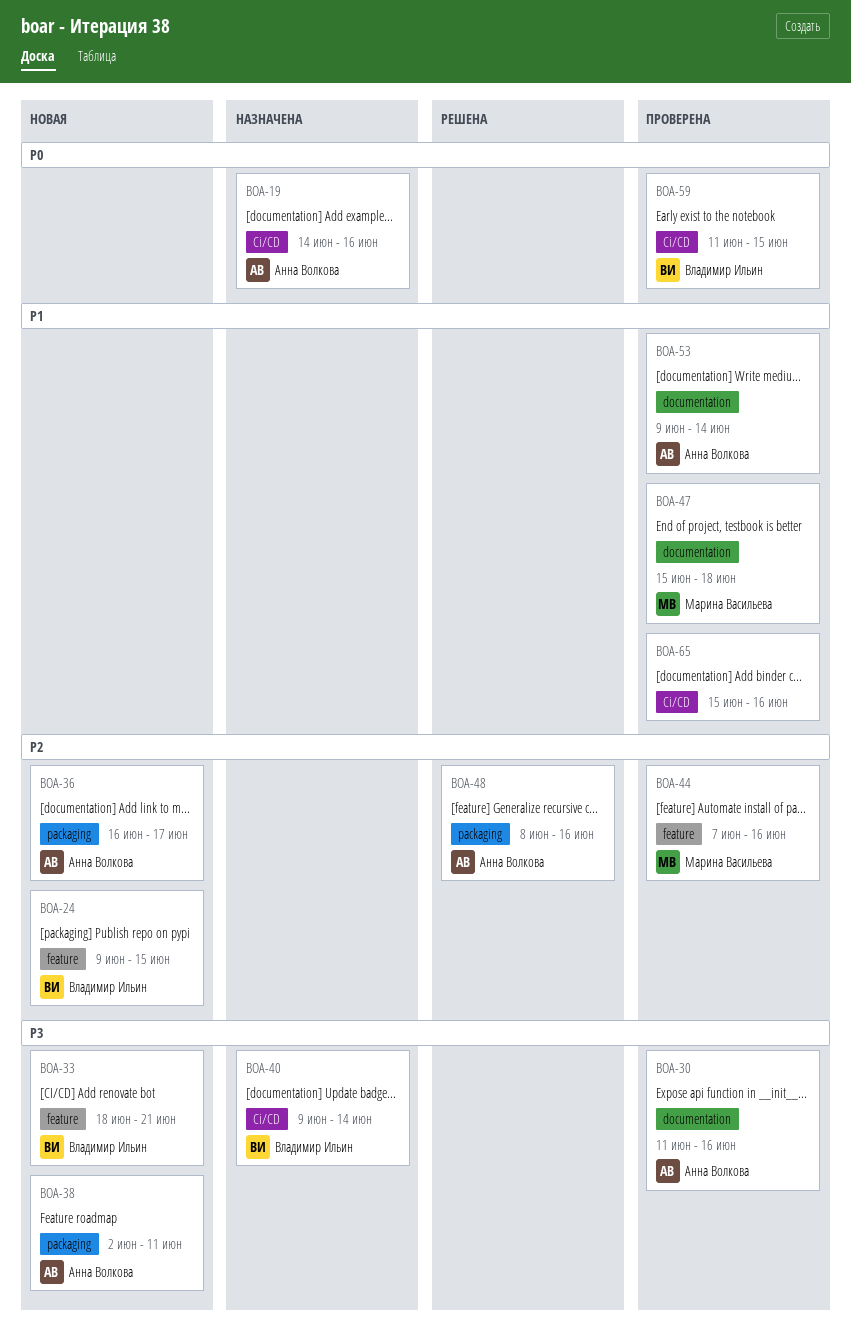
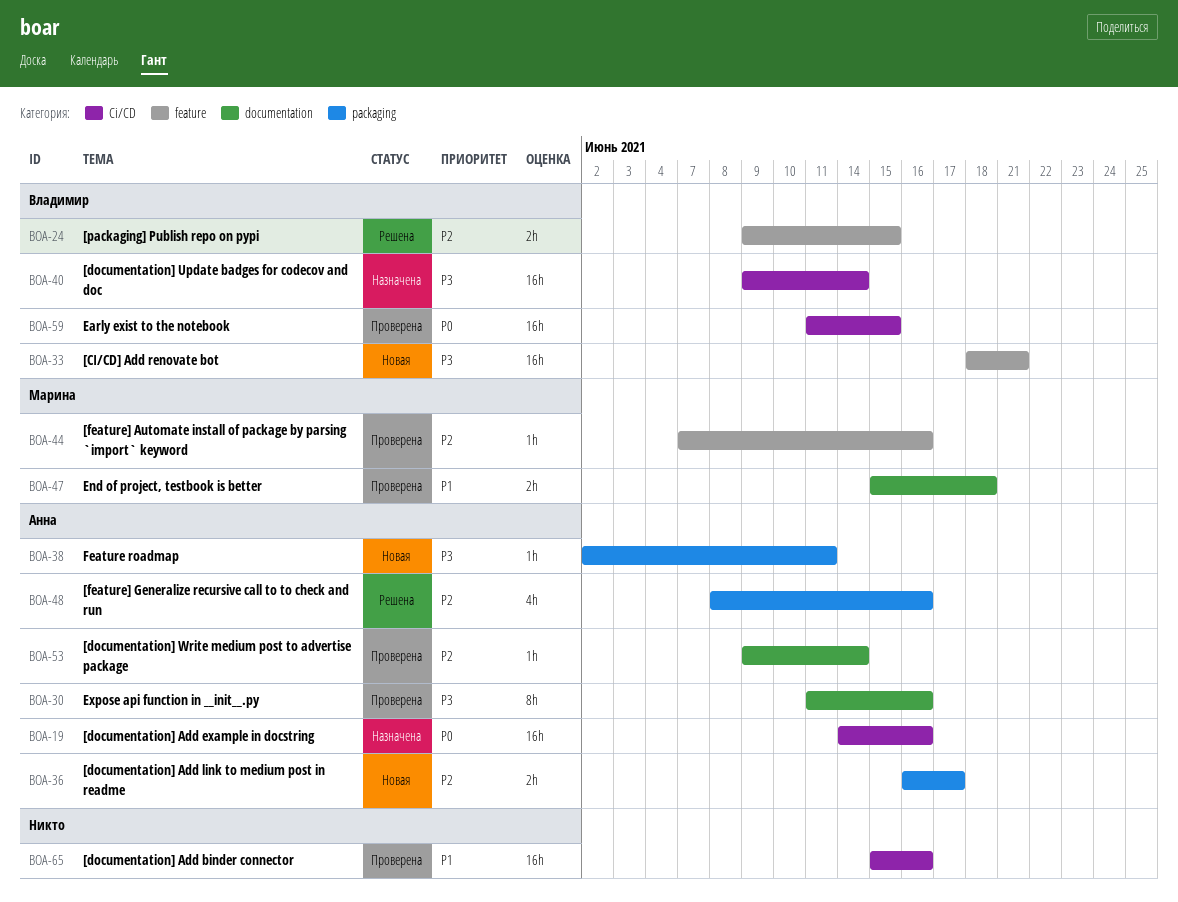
BOA-24, status: Новая -> Решена
BOA-53, priority: P1 -> P2

